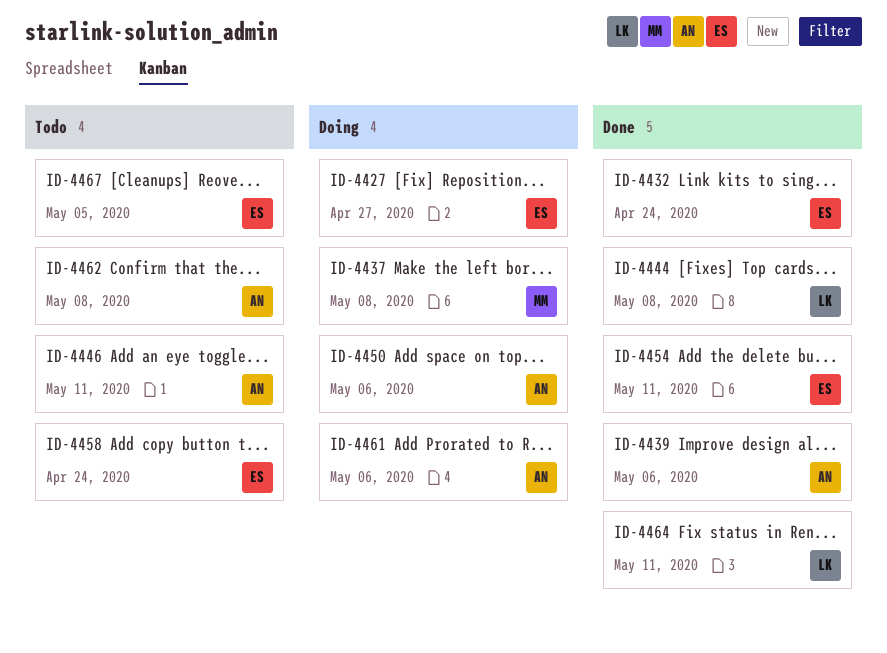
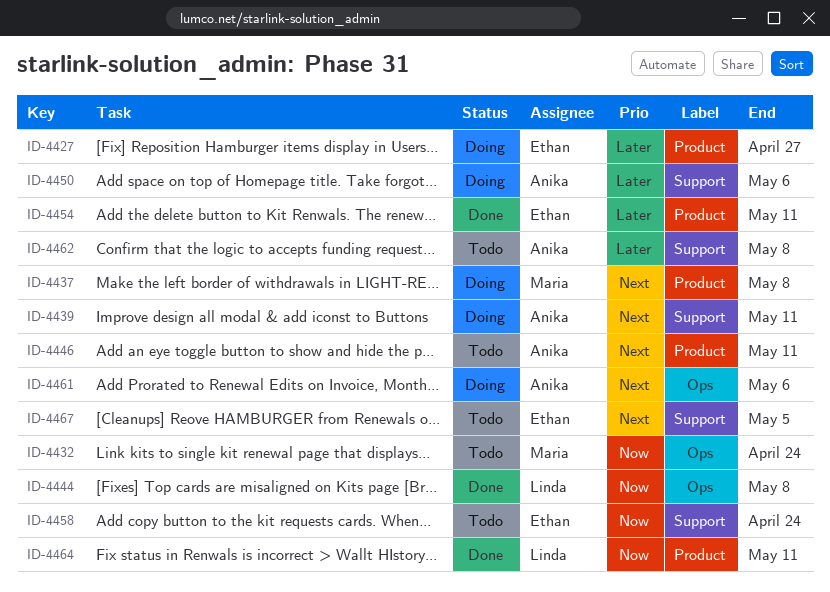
ID-4432, status: Done -> Todo
ID-4432, owner: Ethan -> Maria
ID-4439, status: Done -> Doing
ID-4439, due: May 6 -> May 11

